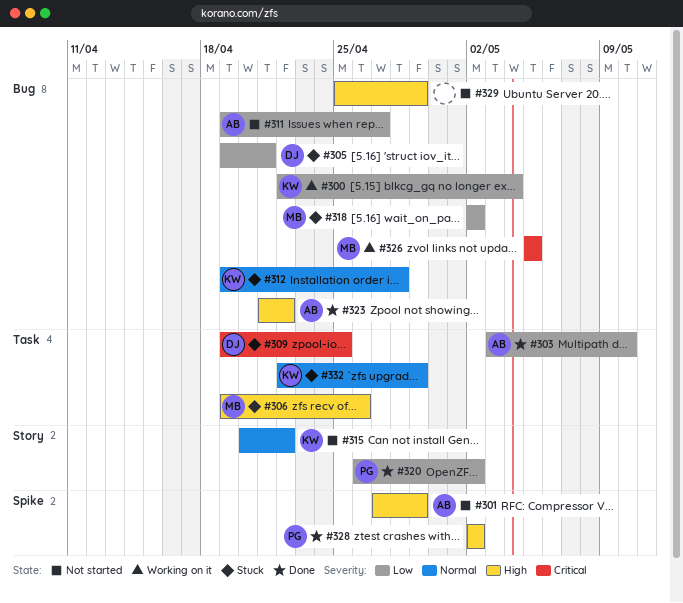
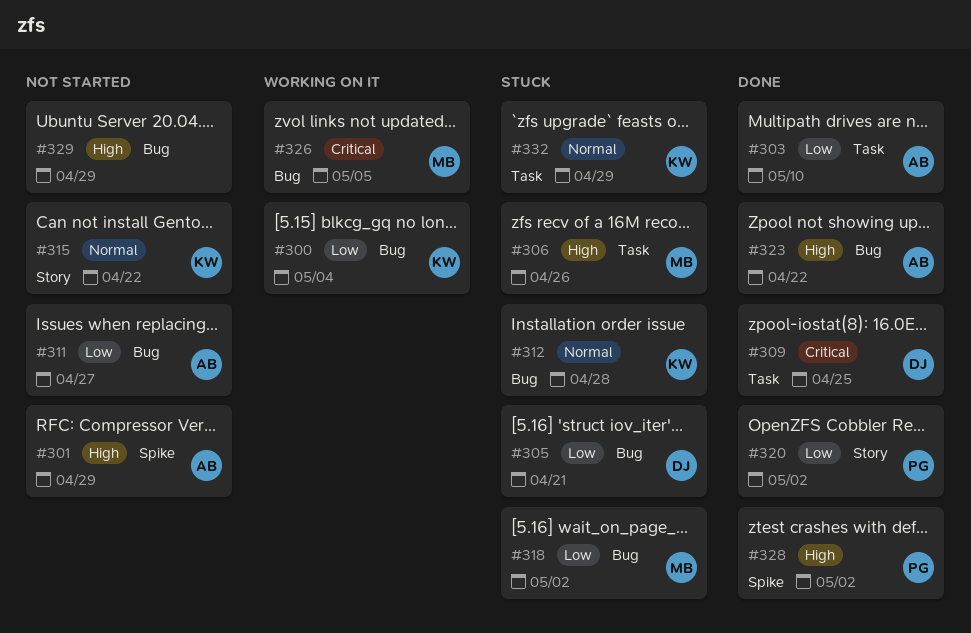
#309, status: Stuck -> Done

